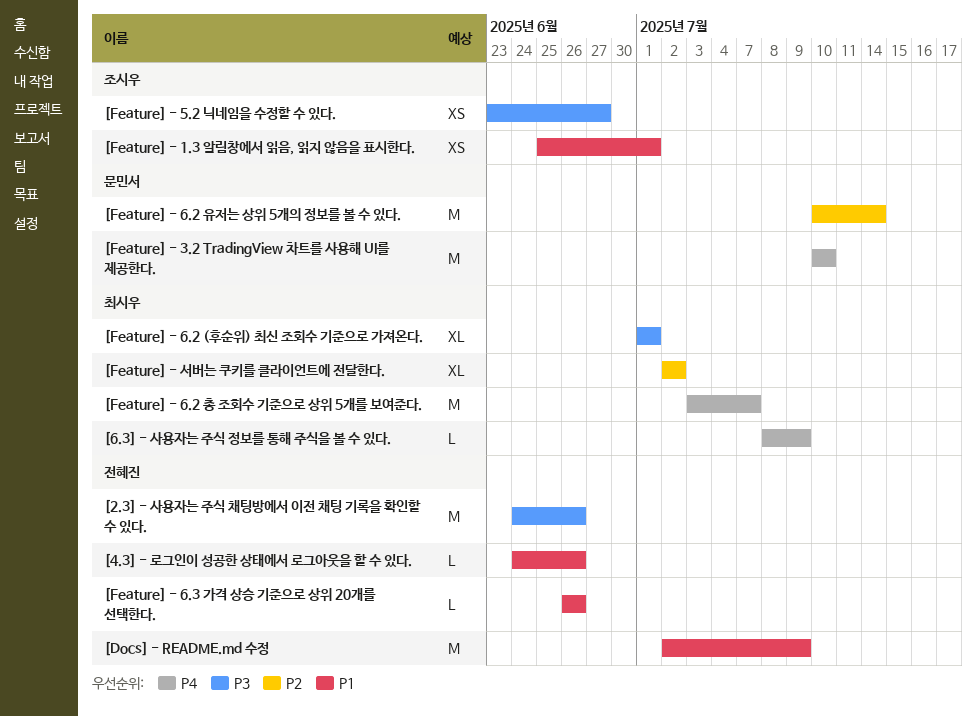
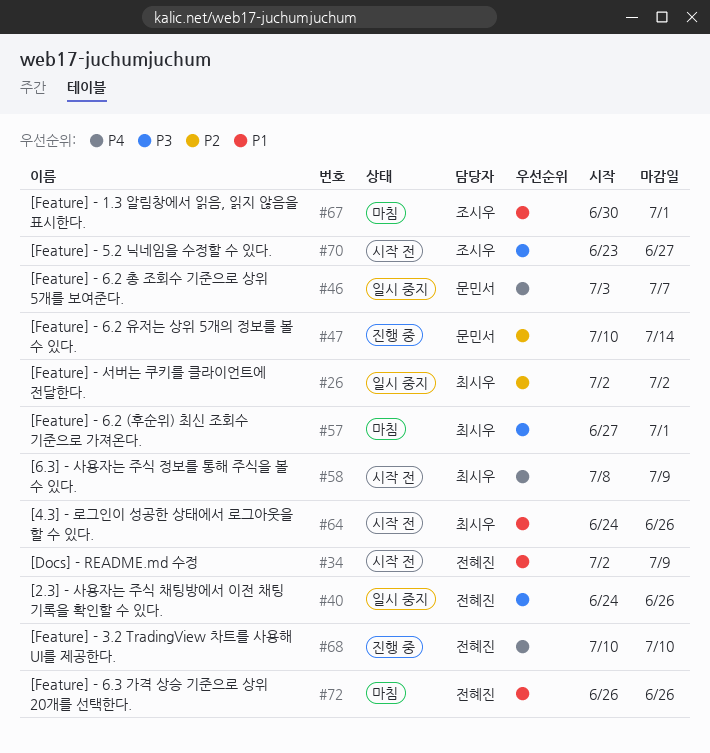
[4.3] - 로그인이 성공한 상태에서 로그아웃을 할 수 있다., owner: 전혜진 -> 최시우
[Feature] - 1.3 알림창에서 읽음, 읽지 않음을 표시한다., start: Jun 25 -> Jun 30
[Feature] - 3.2 TradingView 차트를 사용해 UI를 제공한다., owner: 문민서 -> 전혜진
[Feature] - 6.2 (후순위) 최신 조회수 기준으로 가져온다., start: Jul 1 -> Jun 27
[Feature] - 6.2 총 조회수 기준으로 상위 5개를 보여준다., owner: 최시우 -> 문민서

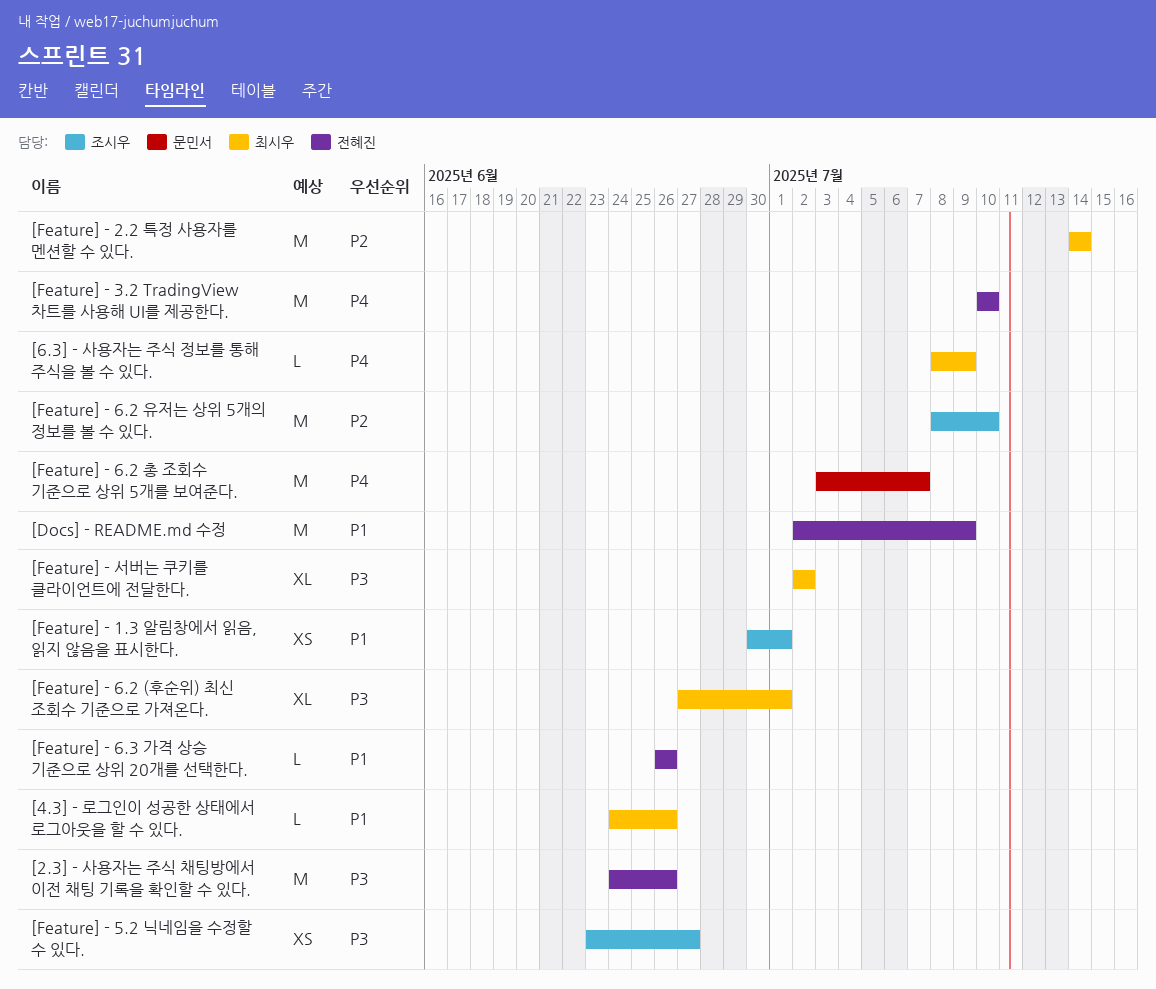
[Feature] - 2.2 특정 사용자를 멘션할 수 있다.: none -> present
[Feature] - 6.2 유저는 상위 5개의 정보를 볼 수 있다., owner: 문민서 -> 조시우
[Feature] - 6.2 유저는 상위 5개의 정보를 볼 수 있다., start: Jul 10 -> Jul 8
[Feature] - 6.2 유저는 상위 5개의 정보를 볼 수 있다., due: Jul 14 -> Jul 10
[Feature] - 서버는 쿠키를 클라이언트에 전달한다., priority: P2 -> P3

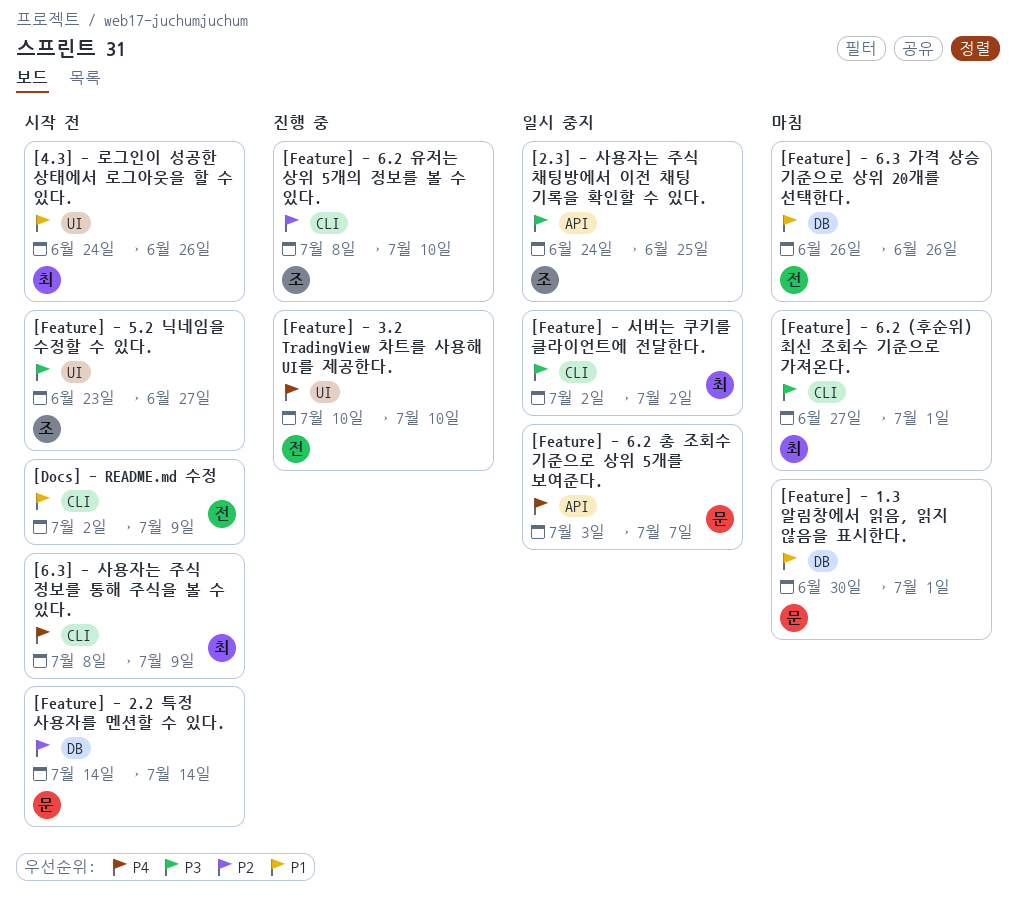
[2.3] - 사용자는 주식 채팅방에서 이전 채팅 기록을 확인할 수 있다., owner: 전혜진 -> 조시우
[2.3] - 사용자는 주식 채팅방에서 이전 채팅 기록을 확인할 수 있다., due: Jun 26 -> Jun 25
[Feature] - 1.3 알림창에서 읽음, 읽지 않음을 표시한다., owner: 조시우 -> 문민서
[Feature] - 2.2 특정 사용자를 멘션할 수 있다., owner: 최시우 -> 문민서

